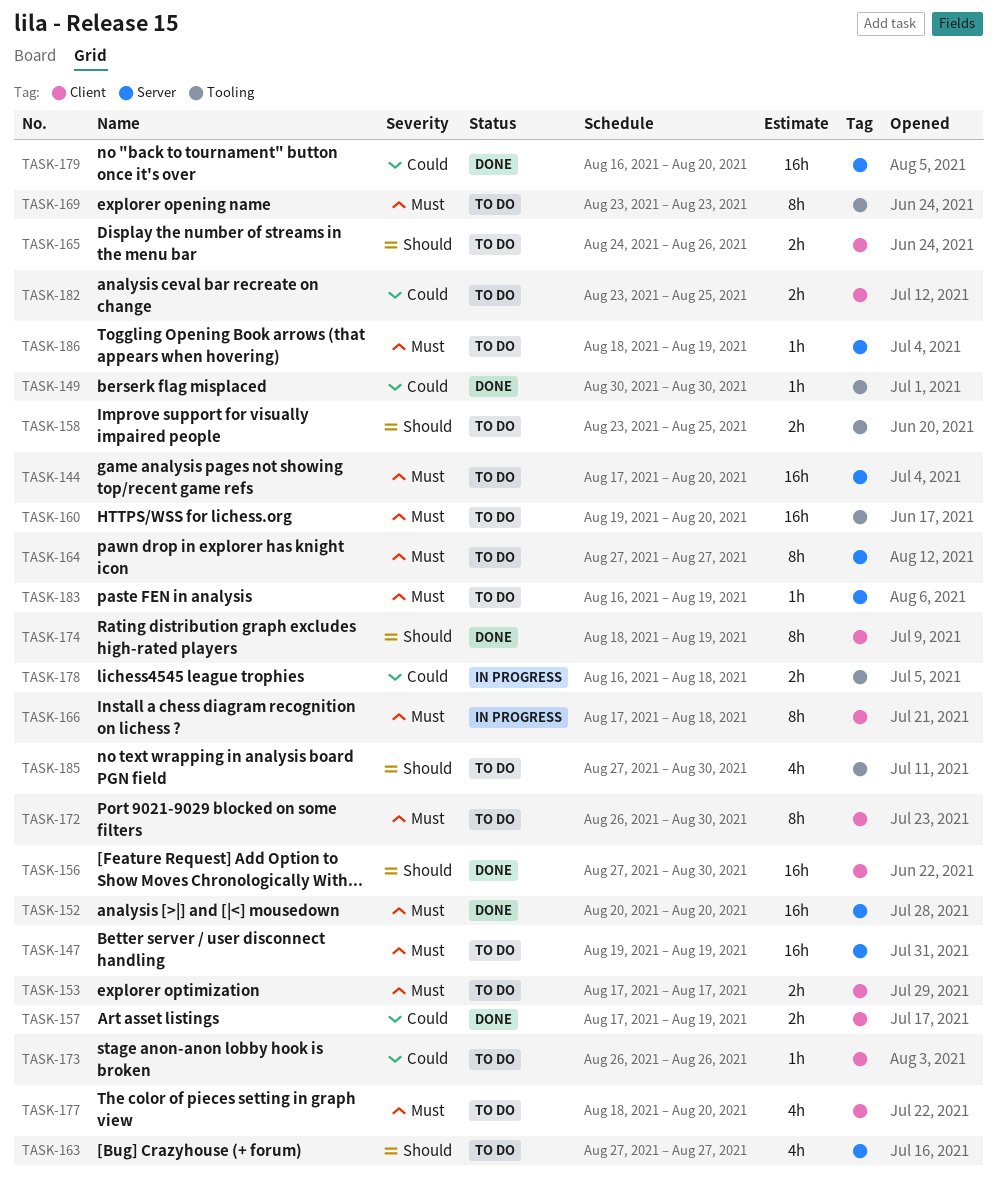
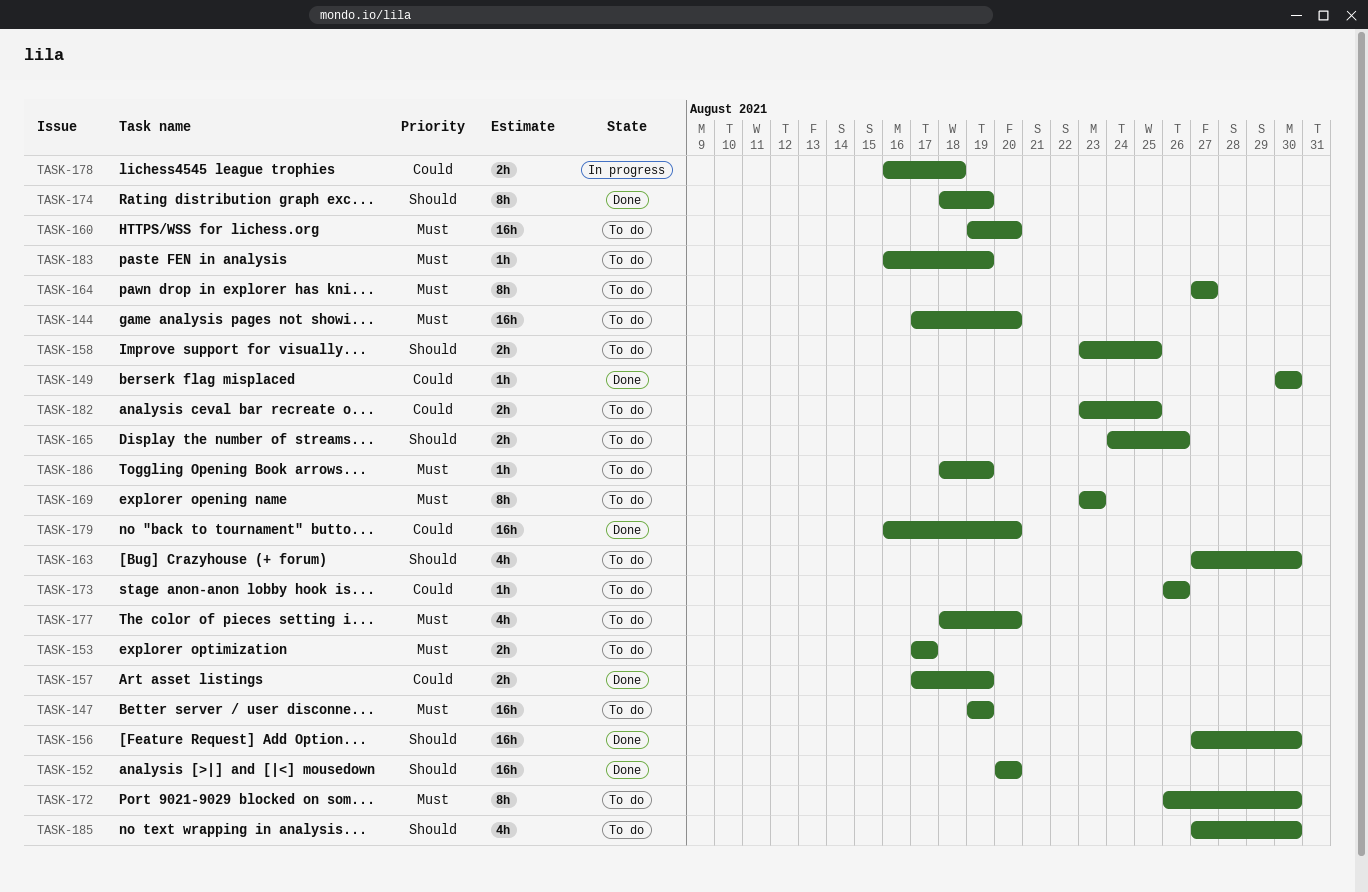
TASK-152, priority: Must -> Should
TASK-163, due: Aug 27 -> Aug 30
TASK-166: present -> none

